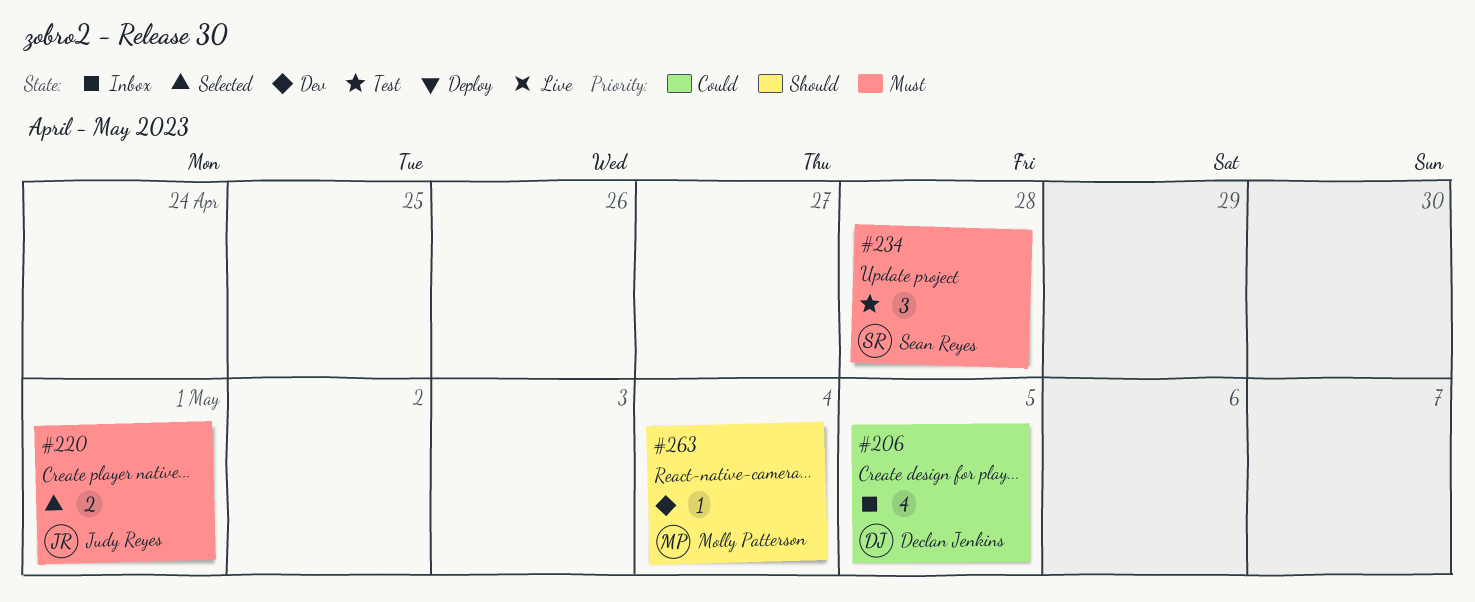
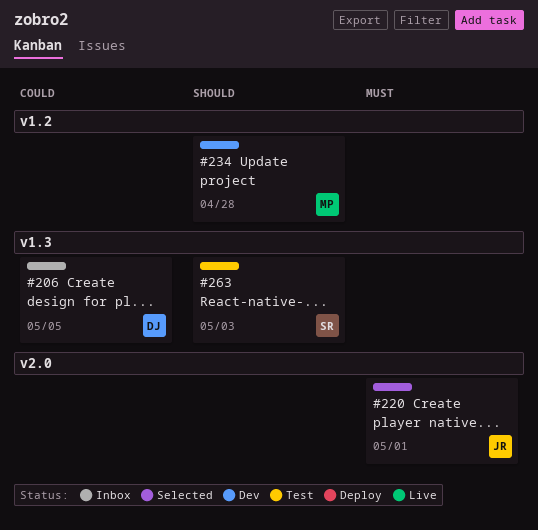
#234, status: Test -> Dev
#234, owner: Sean Reyes -> Molly Patterson
#234, priority: Must -> Should
#263, status: Dev -> Test
#263, owner: Molly Patterson -> Sean Reyes
#263, due: May 4 -> May 3

